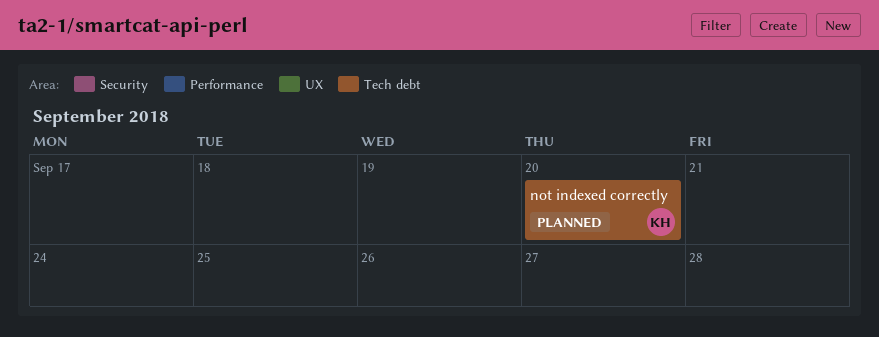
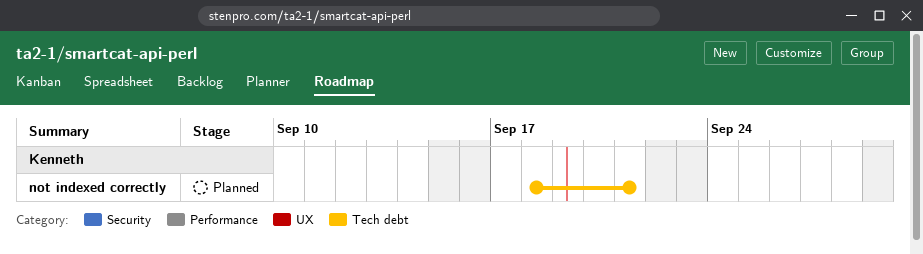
not indexed correctly, due: Sep 20 -> Sep 21

